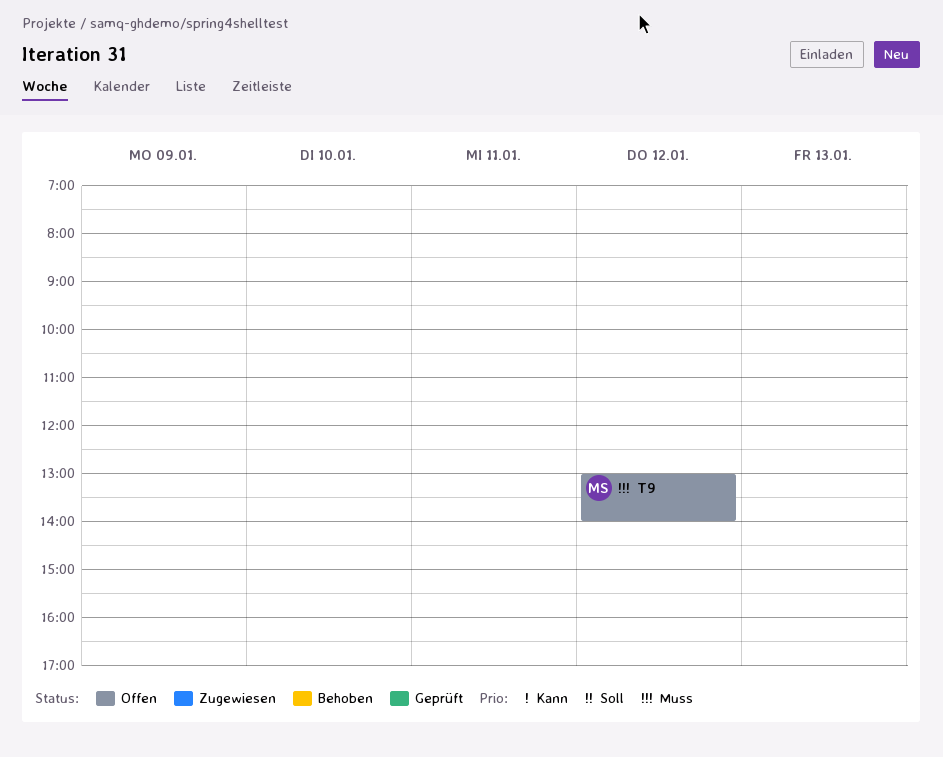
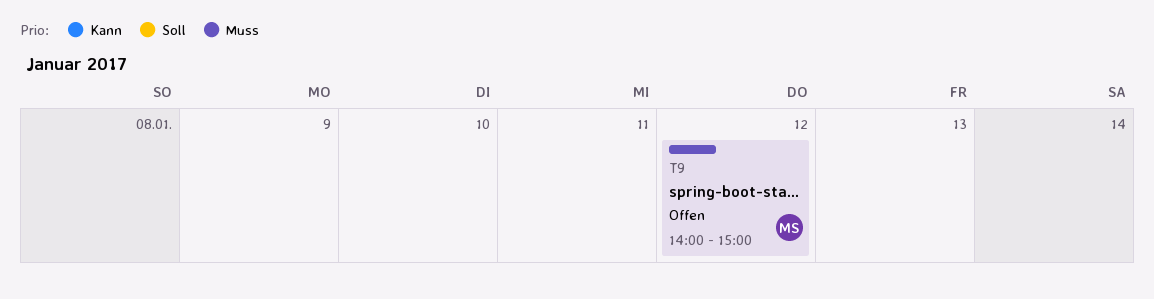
T9, begins: 13:00 -> 14:00
T9, ends: 14:00 -> 15:00

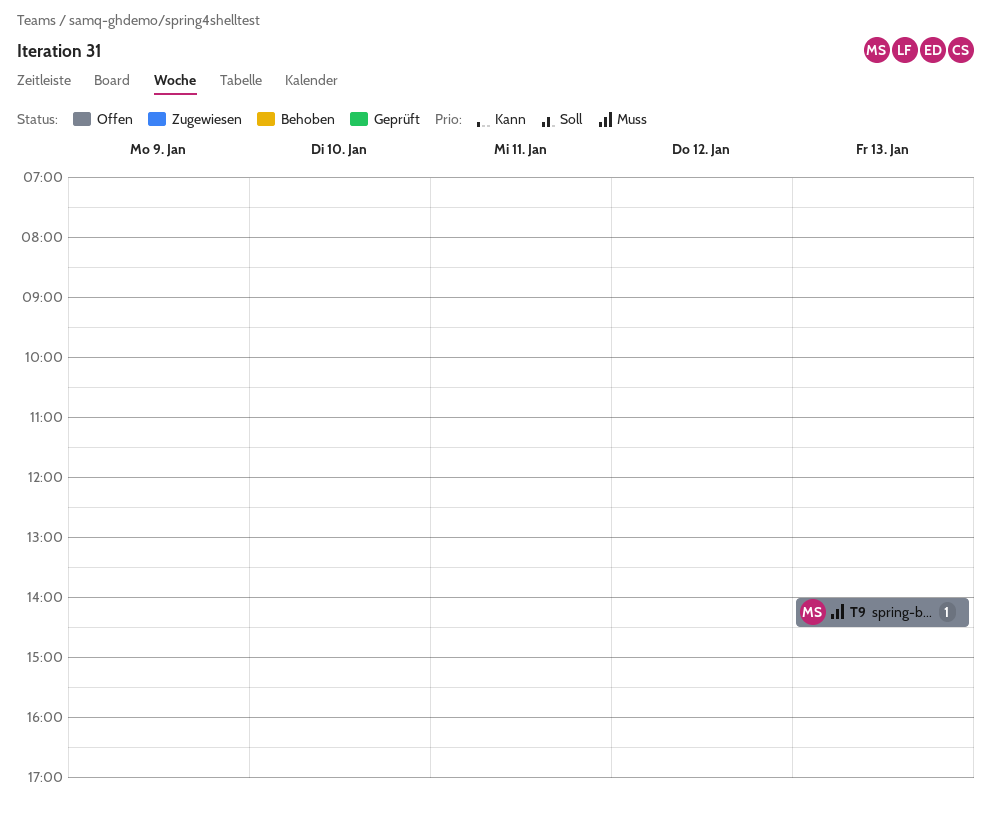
T9, day: Jan 12 -> Jan 13
T9, ends: 15:00 -> 14:30

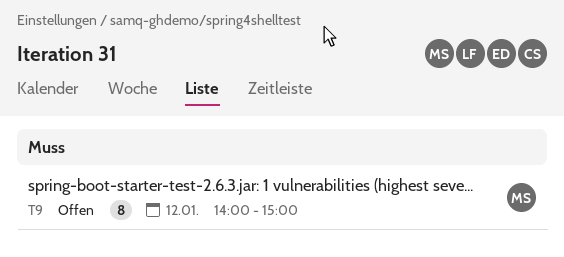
T9, estimate: 1 -> 8
T9, day: Jan 13 -> Jan 12
T9, ends: 14:30 -> 15:00

